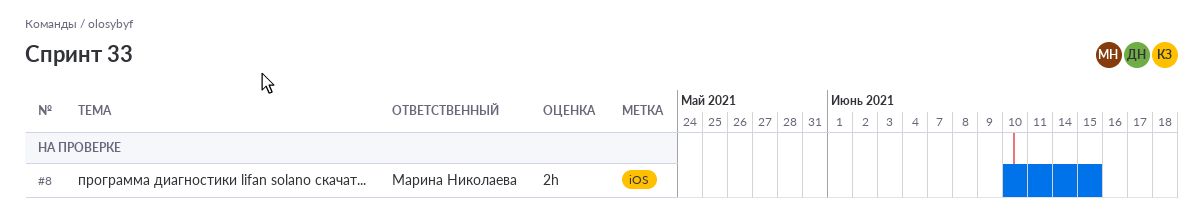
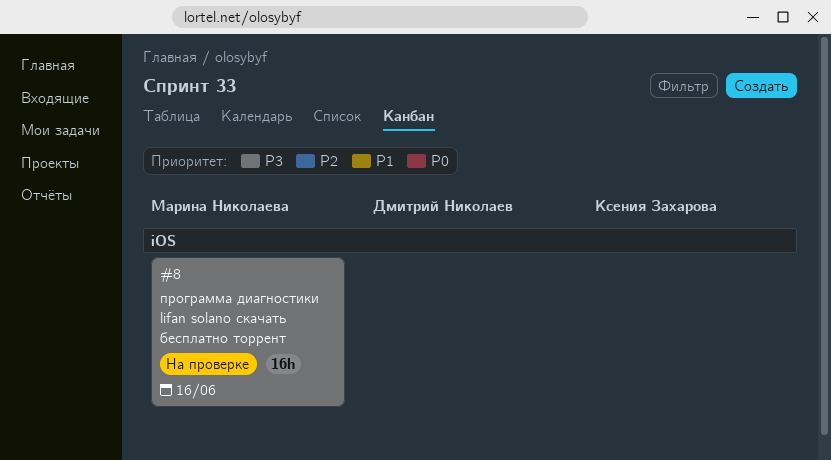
#8, estimate: 2h -> 16h
#8, due: Jun 15 -> Jun 16

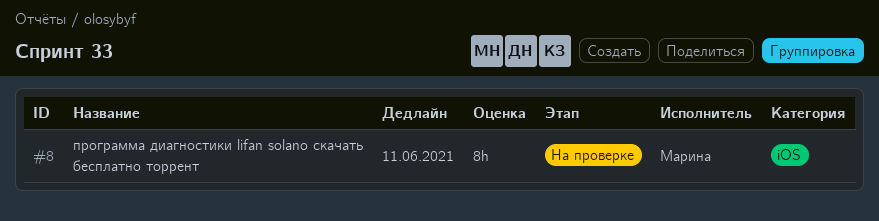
#8, estimate: 16h -> 8h
#8, due: Jun 16 -> Jun 11

